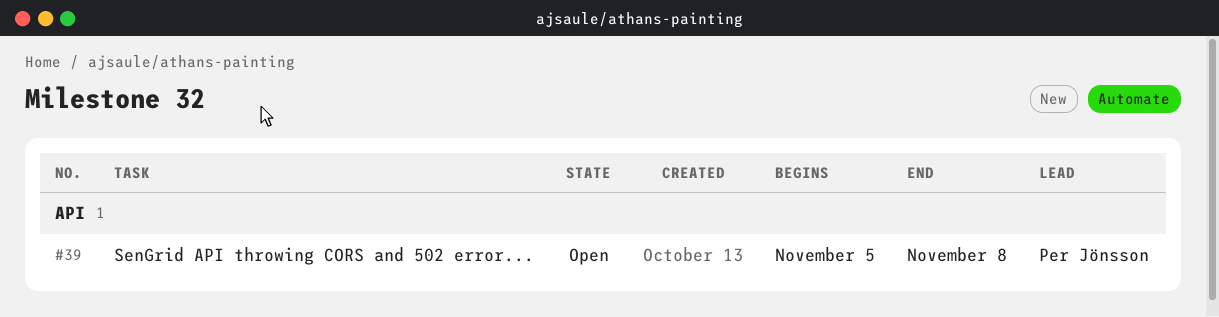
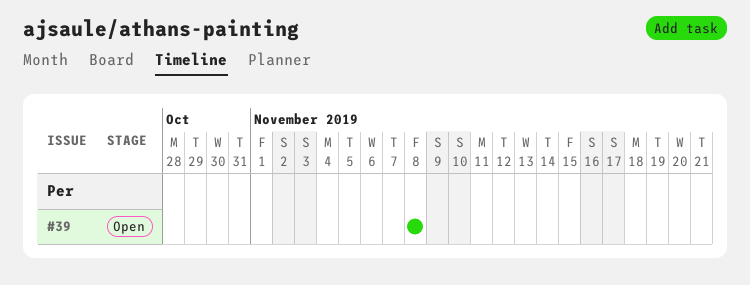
#39, start: Nov 5 -> Nov 8

